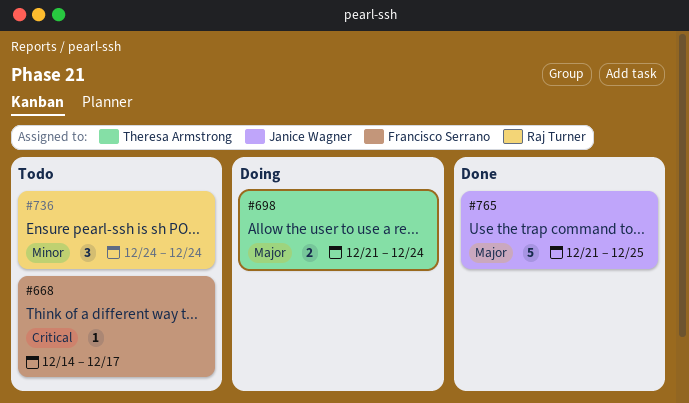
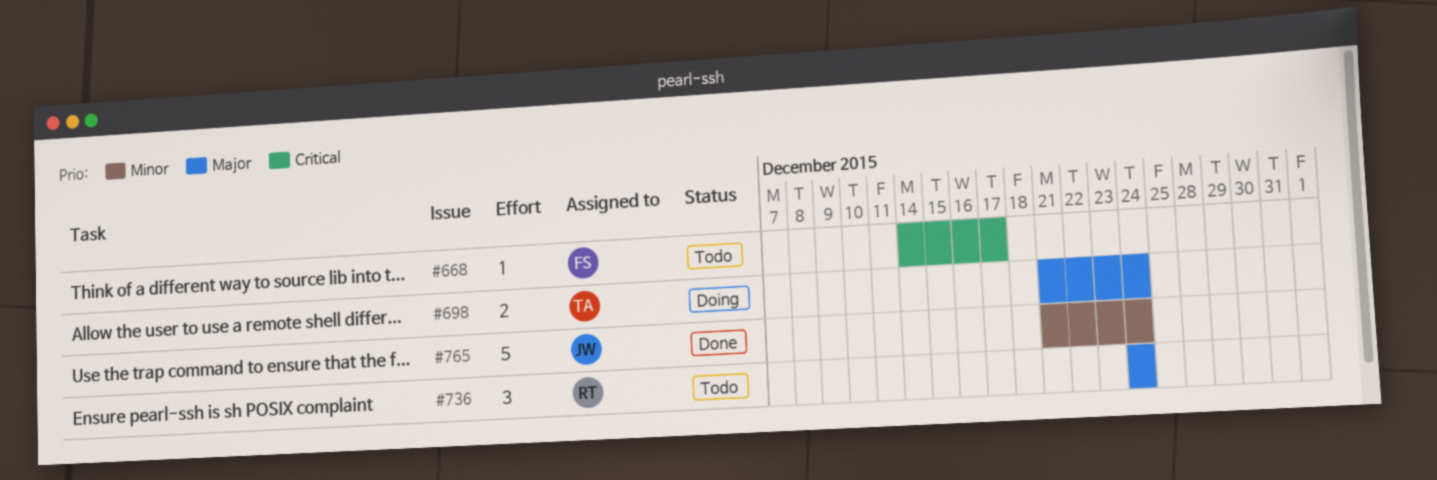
#736, priority: Minor -> Major
#765, priority: Major -> Minor
#765, due: Dec 25 -> Dec 24

